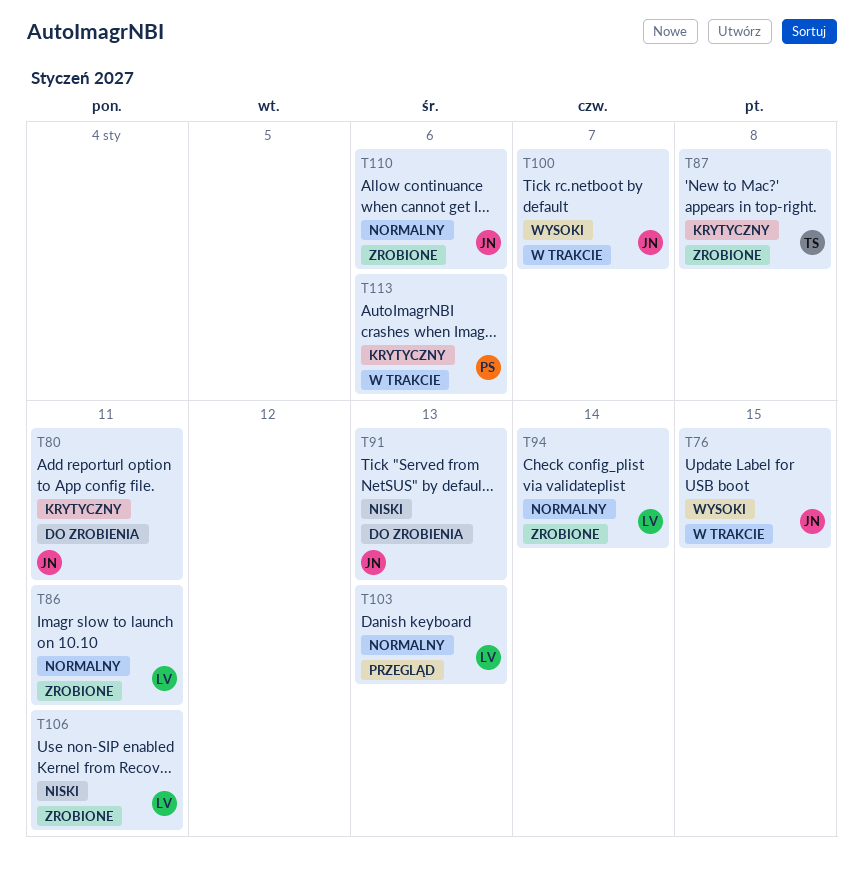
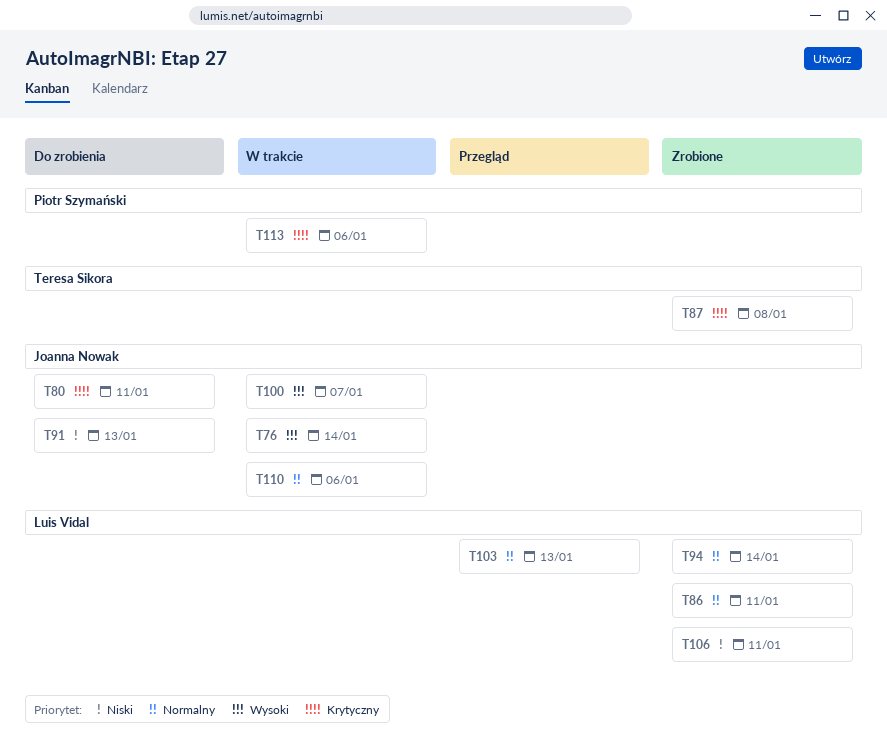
T76, due: Jan 15 -> Jan 14
T110, status: Zrobione -> W trakcie

